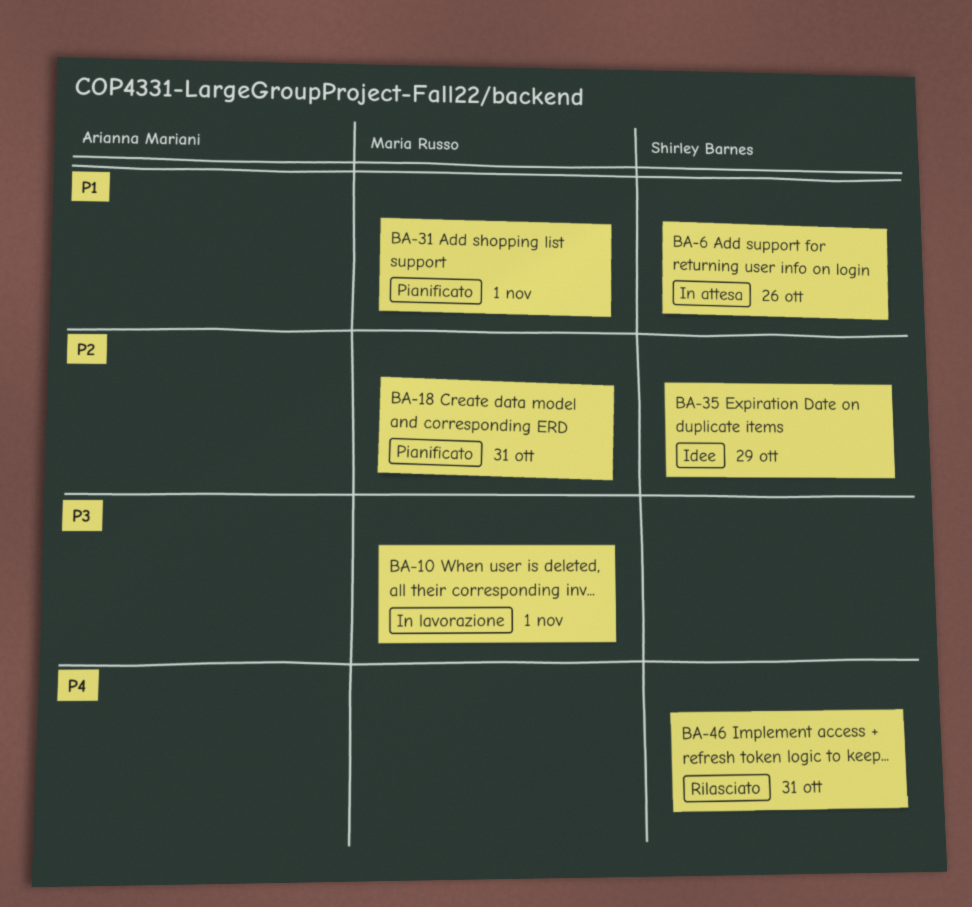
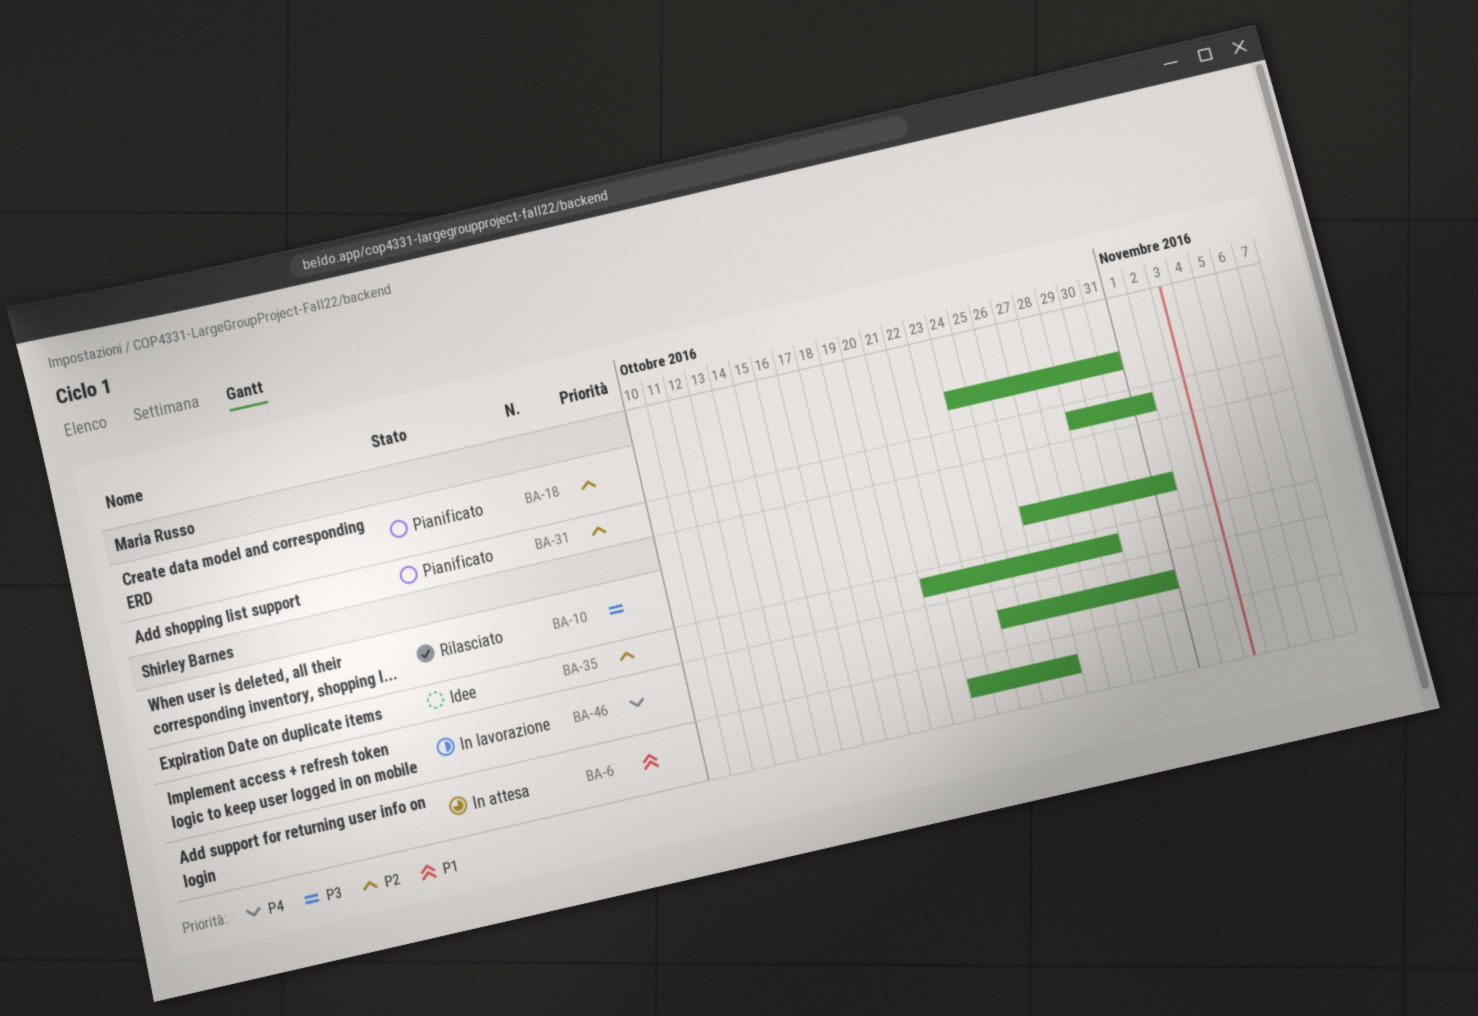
BA-10, status: In lavorazione -> Rilasciato
BA-10, owner: Maria Russo -> Shirley Barnes
BA-31, priority: P1 -> P2
BA-46, status: Rilasciato -> In lavorazione

